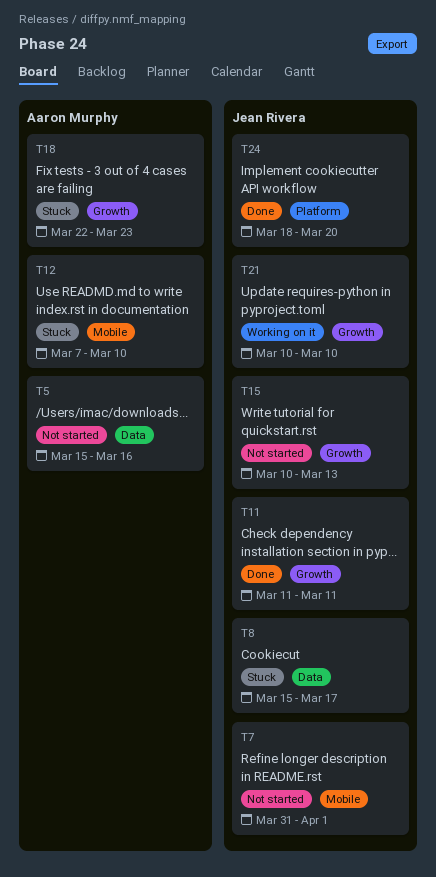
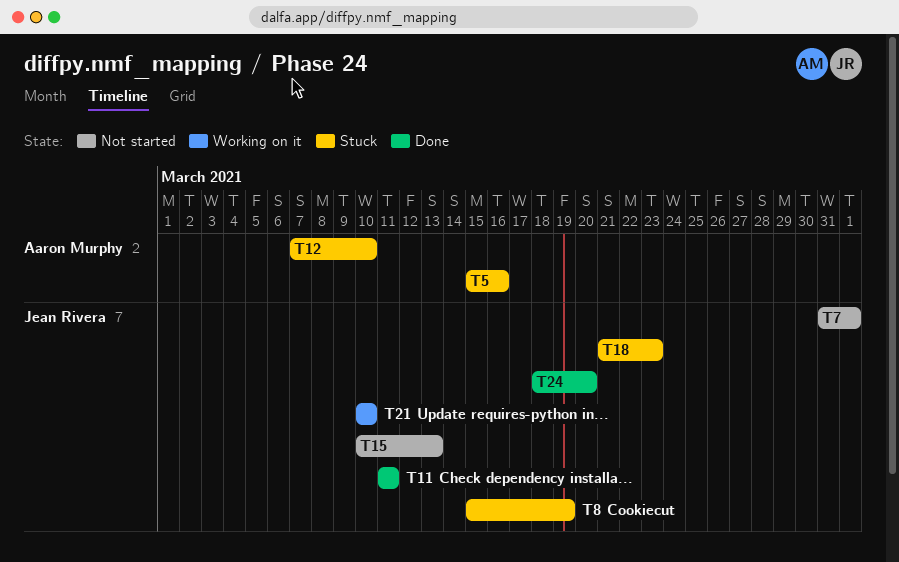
T5, status: Not started -> Stuck
T8, due: Mar 17 -> Mar 19
T18, owner: Aaron Murphy -> Jean Rivera
T18, start: Mar 22 -> Mar 21

